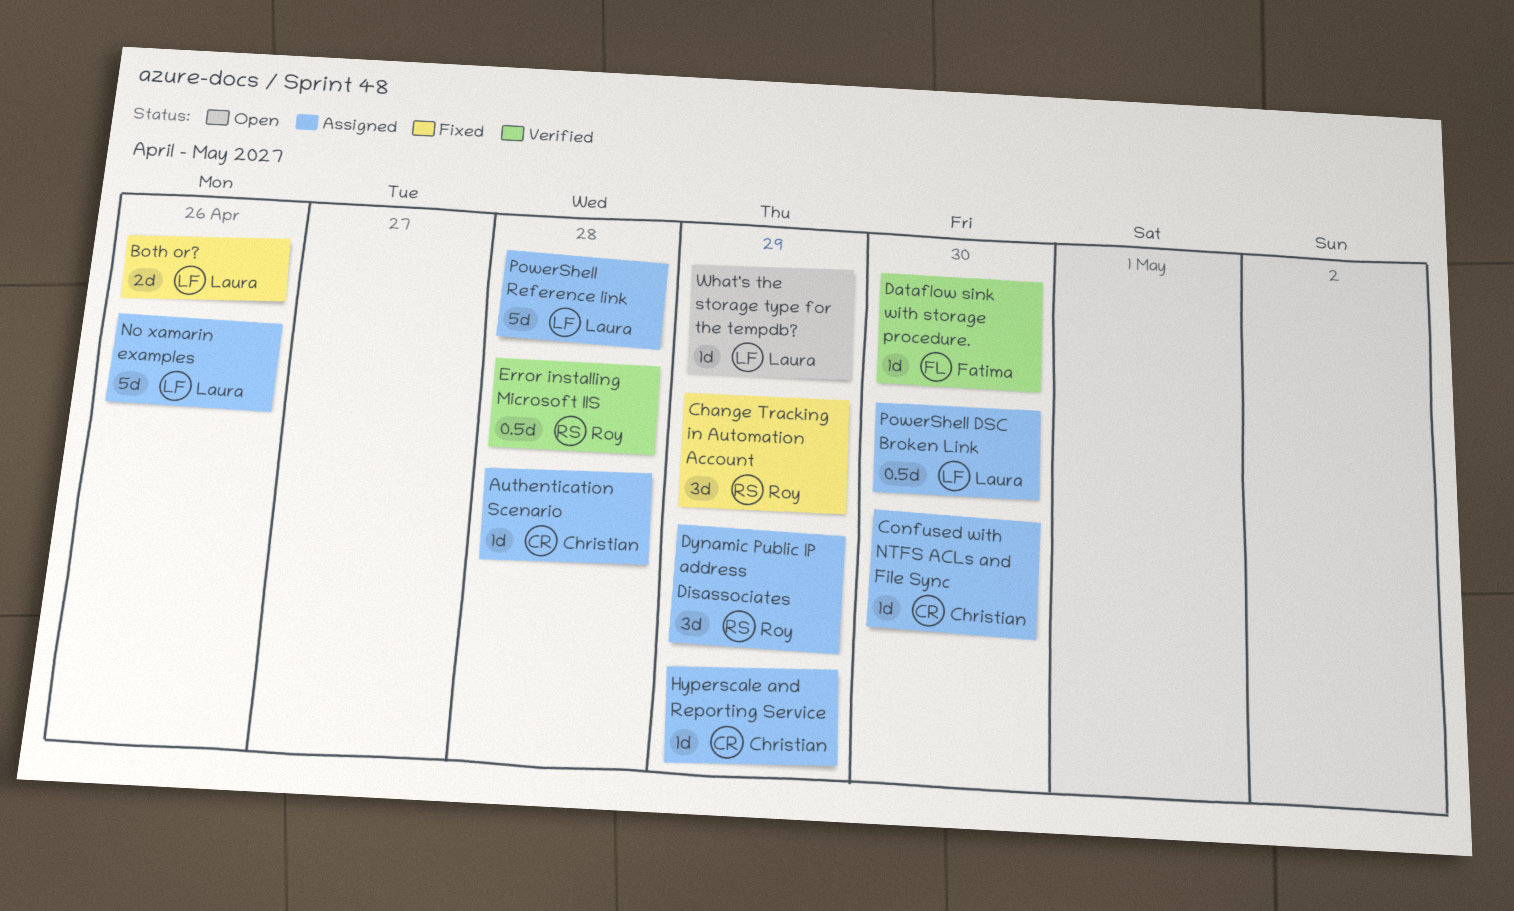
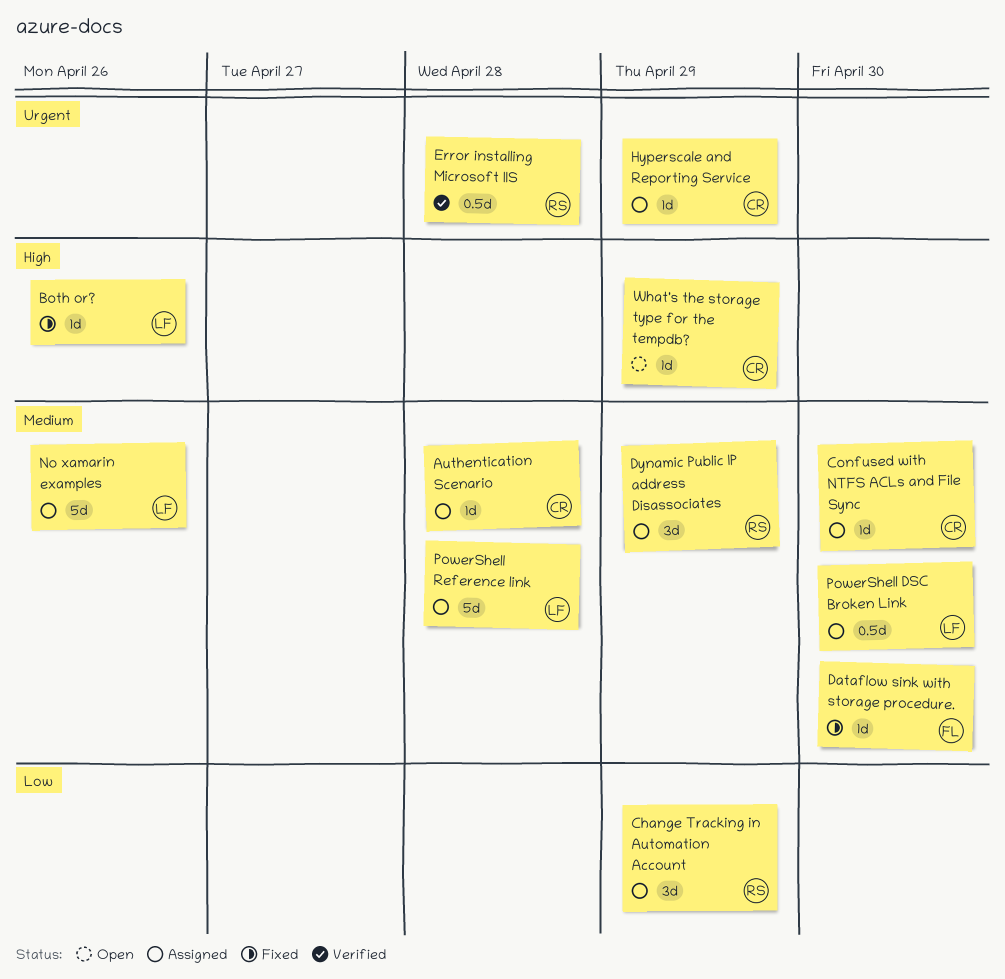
Both or?, estimate: 2d -> 1d
Change Tracking in Automation Account, status: Fixed -> Assigned
Dataflow sink with storage procedure., status: Verified -> Fixed
What's the storage type for the tempdb?, owner: Laura -> Christian

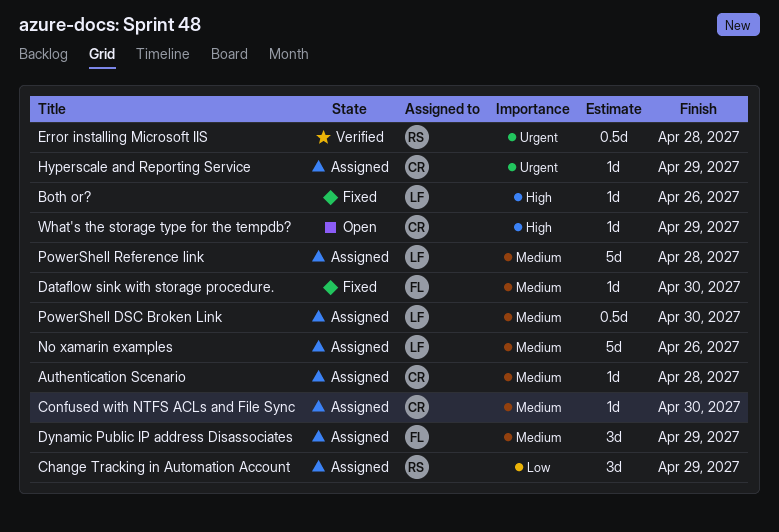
Dynamic Public IP address Disassociates, owner: RS -> FL

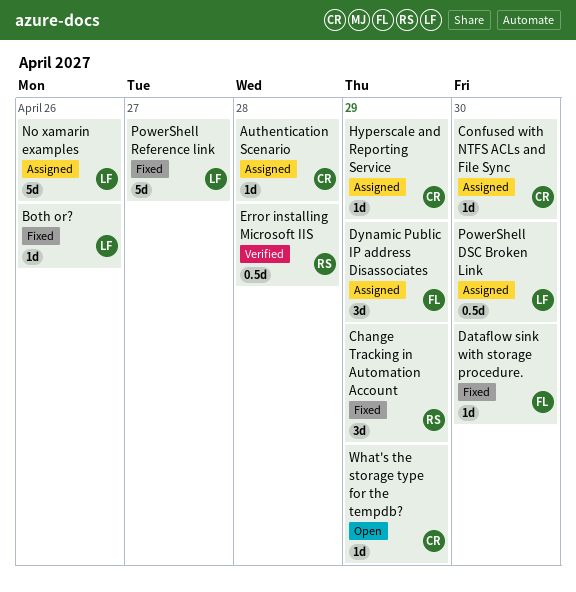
Change Tracking in Automation Account, status: Assigned -> Fixed
PowerShell Reference link, status: Assigned -> Fixed
PowerShell Reference link, due: Apr 28 -> Apr 27

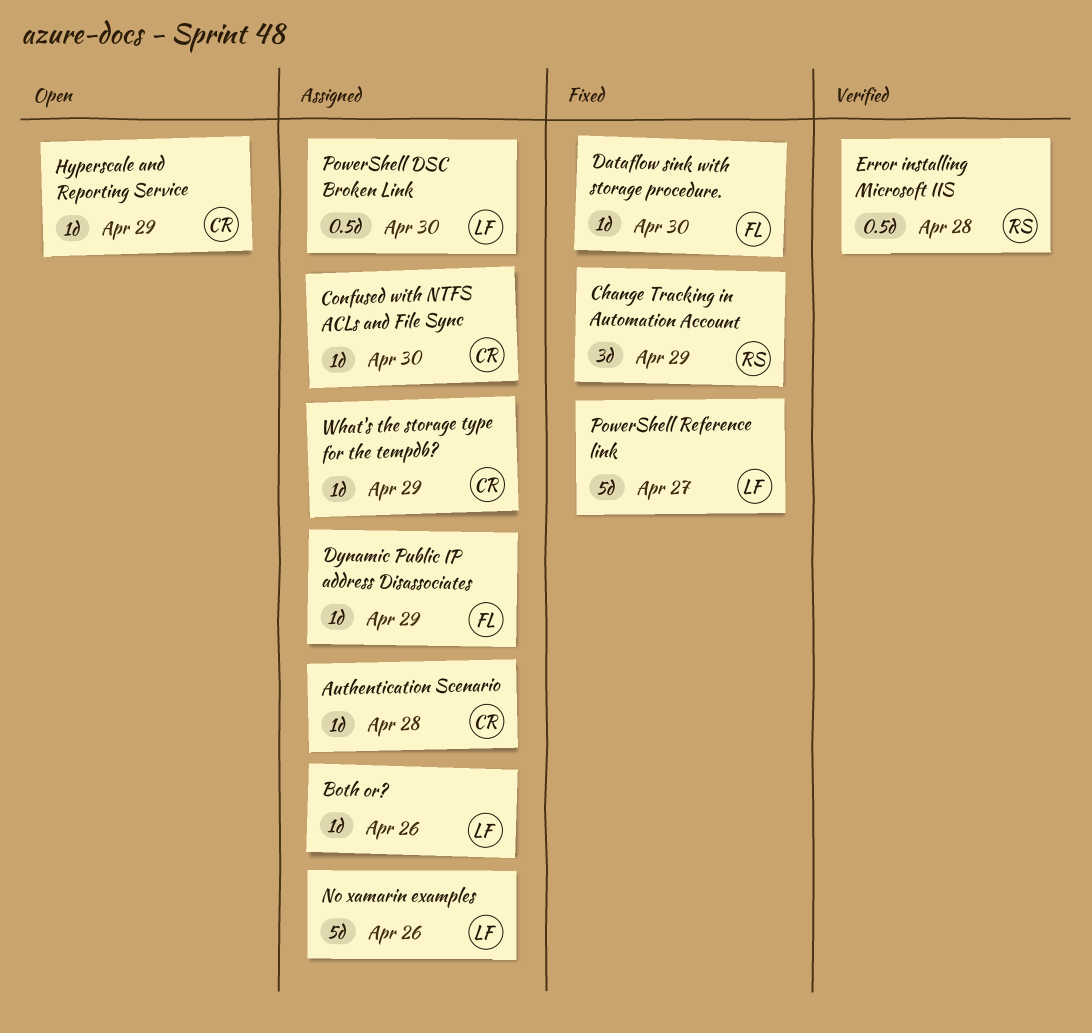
Both or?, status: Fixed -> Assigned
Dynamic Public IP address Disassociates, estimate: 3d -> 1d
Hyperscale and Reporting Service, status: Assigned -> Open
What's the storage type for the tempdb?, status: Open -> Assigned

